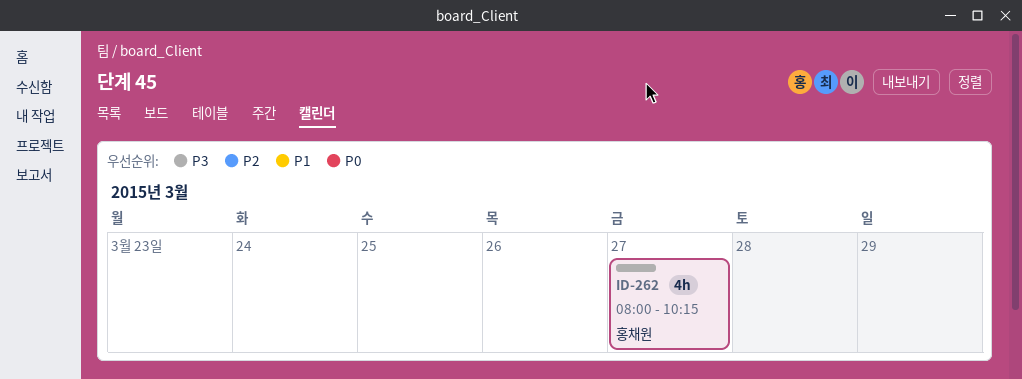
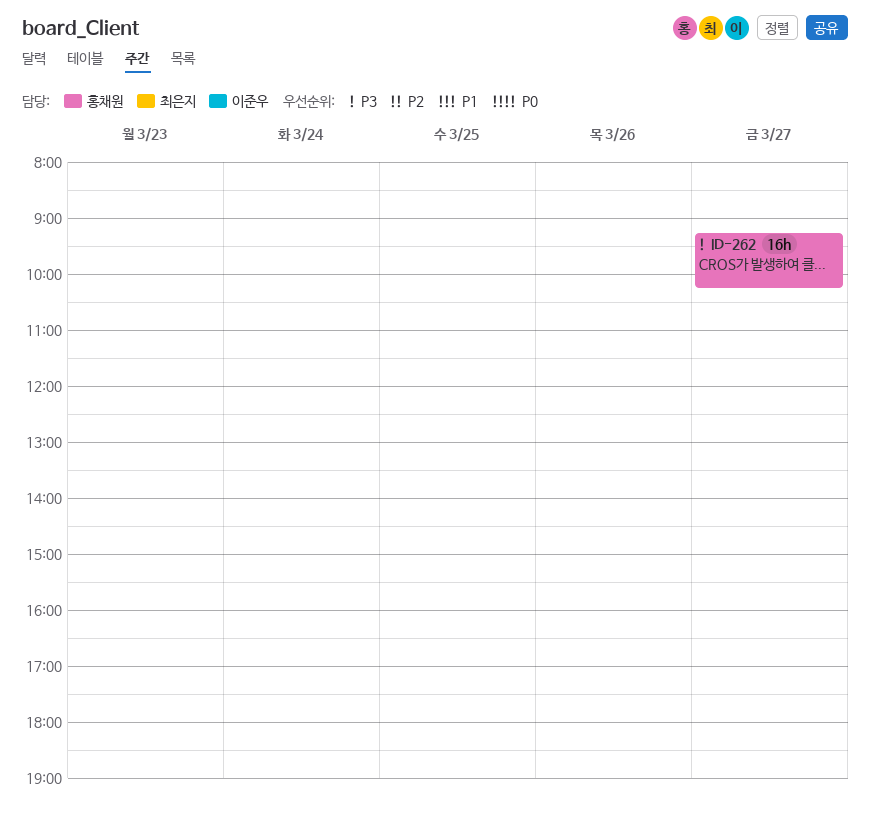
ID-262, estimate: 4h -> 16h
ID-262, begins: 08:00 -> 09:15

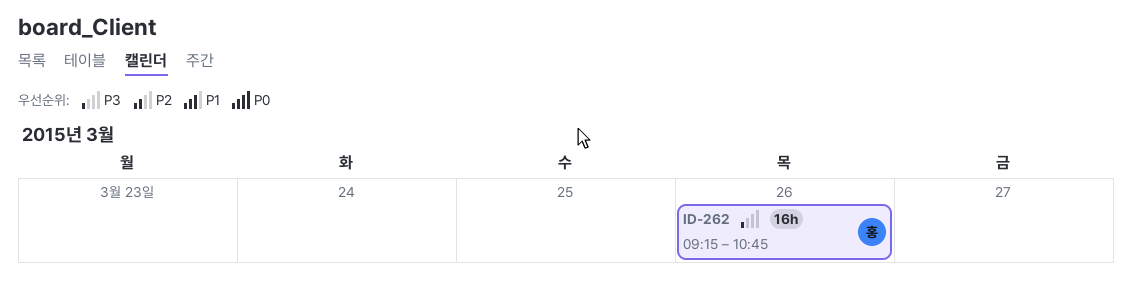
ID-262, day: Mar 27 -> Mar 26
ID-262, ends: 10:15 -> 10:45

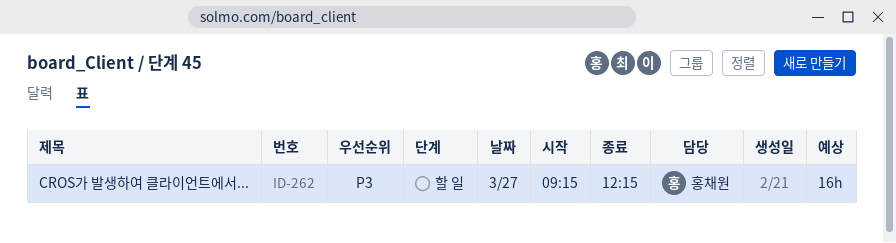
ID-262, day: Mar 26 -> Mar 27
ID-262, ends: 10:45 -> 12:15

